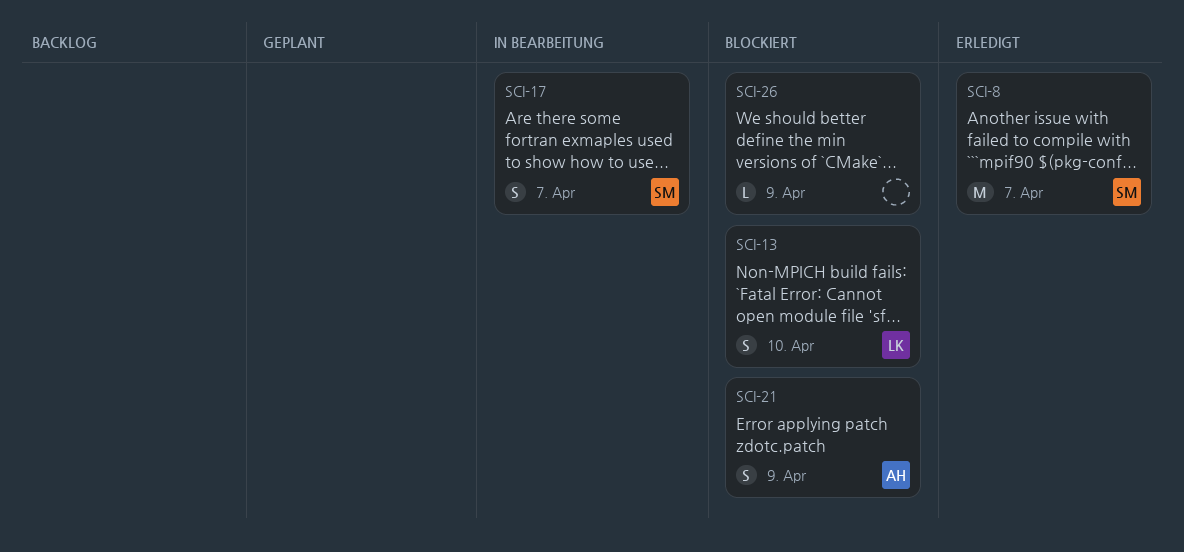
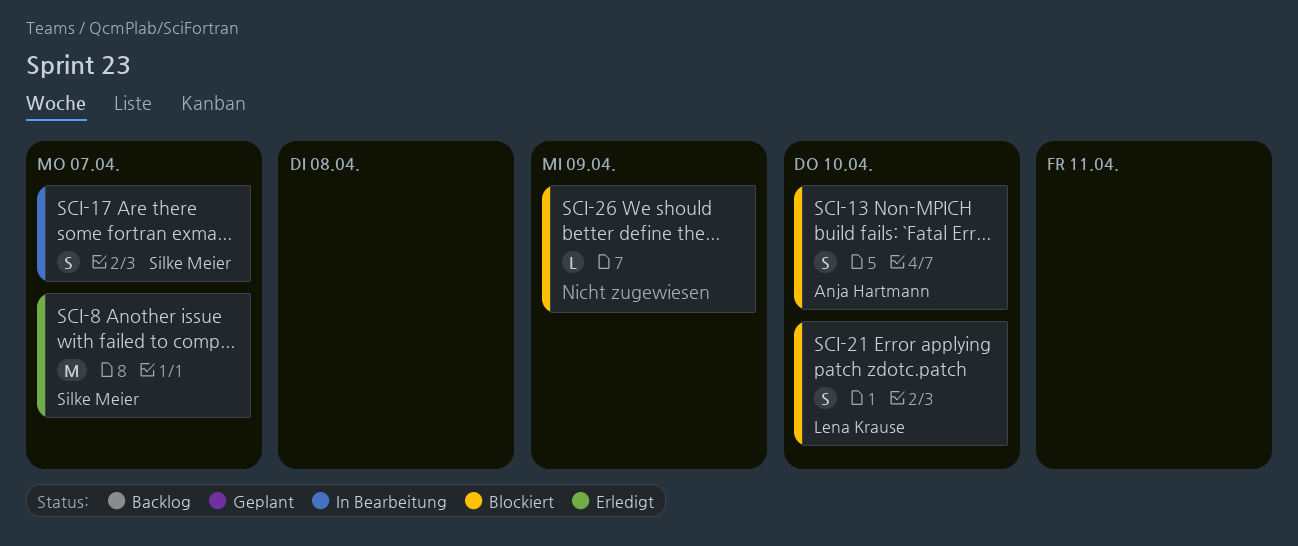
SCI-13, owner: Lena Krause -> Anja Hartmann
SCI-21, owner: Anja Hartmann -> Lena Krause
SCI-21, due: Apr 9 -> Apr 10

